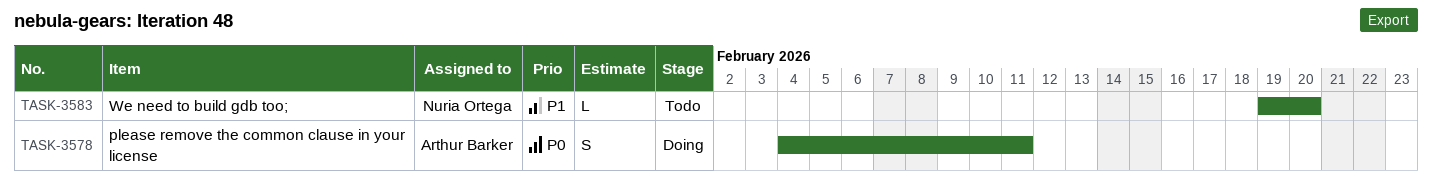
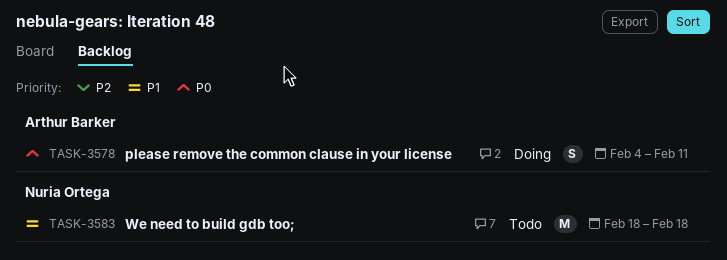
TASK-3583, estimate: L -> M
TASK-3583, start: Feb 19 -> Feb 18
TASK-3583, due: Feb 20 -> Feb 18

